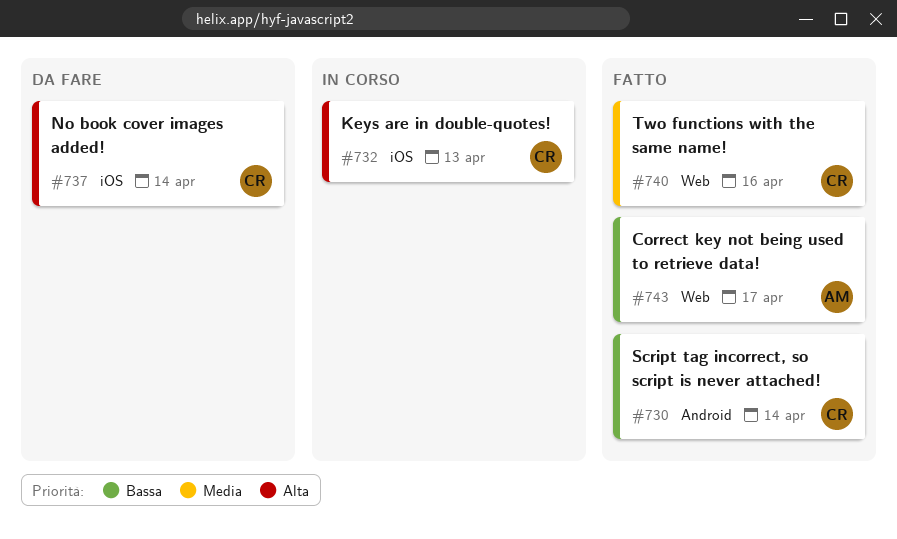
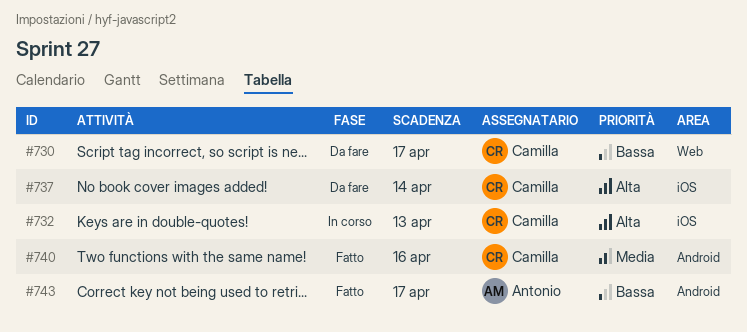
#730, status: Fatto -> Da fare
#730, label: Android -> Web
#730, due: Apr 14 -> Apr 17
#740, label: Web -> Android
#743, label: Web -> Android

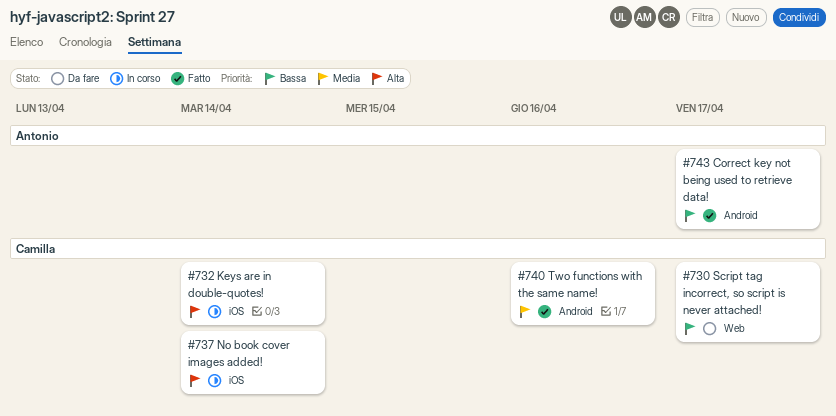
#732, due: Apr 13 -> Apr 14
#737, status: Da fare -> In corso

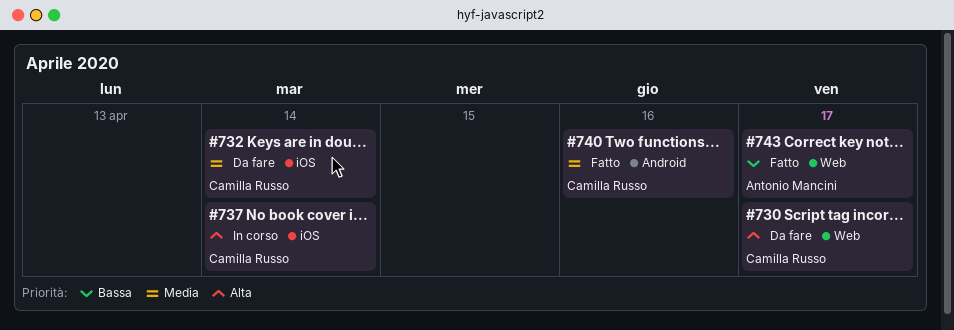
#730, priority: Bassa -> Alta
#732, status: In corso -> Da fare
#732, priority: Alta -> Media
#743, label: Android -> Web

